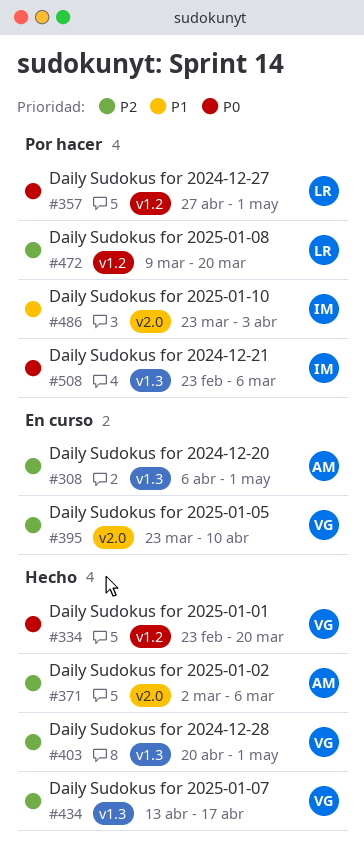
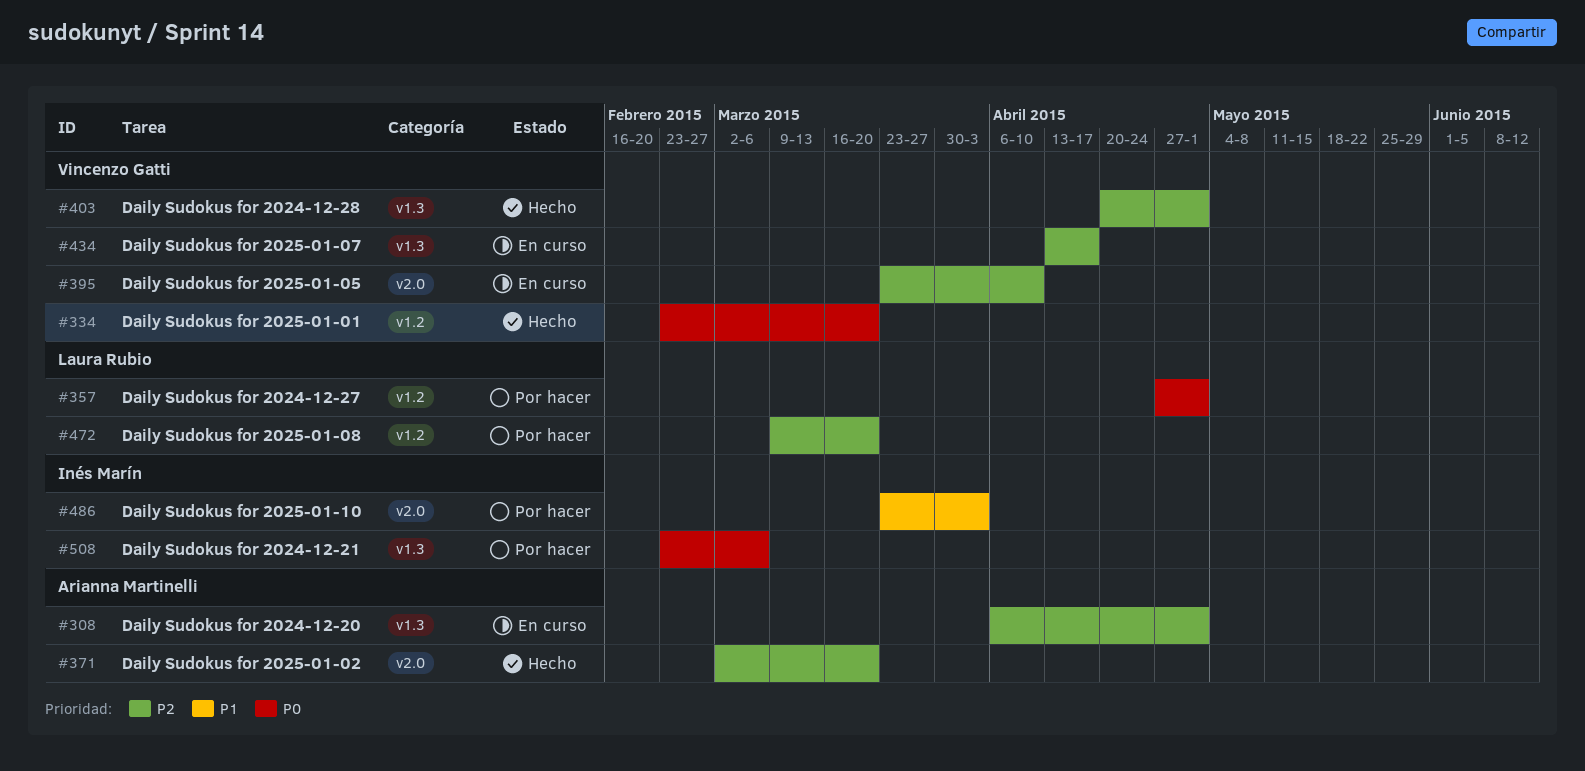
#371, due: Mar 6 -> Mar 20
#434, status: Hecho -> En curso

